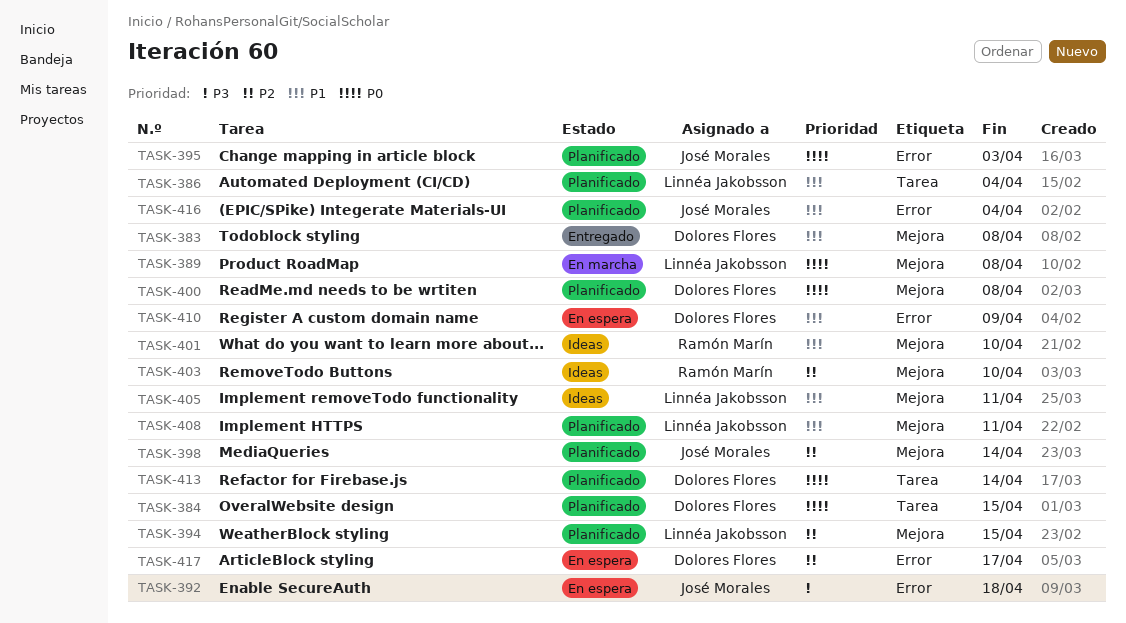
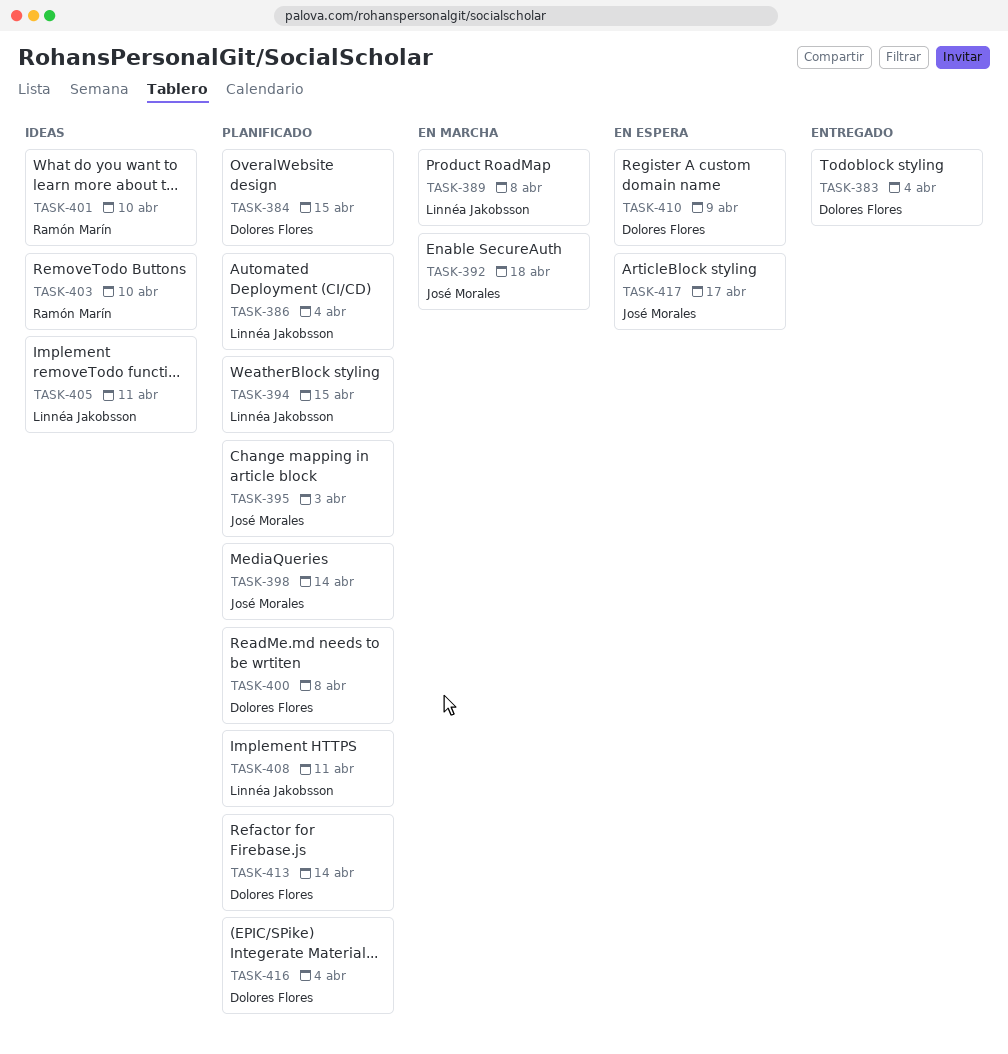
TASK-383, due: Apr 8 -> Apr 4
TASK-392, status: En espera -> En marcha
TASK-416, owner: José Morales -> Dolores Flores
TASK-417, owner: Dolores Flores -> José Morales

